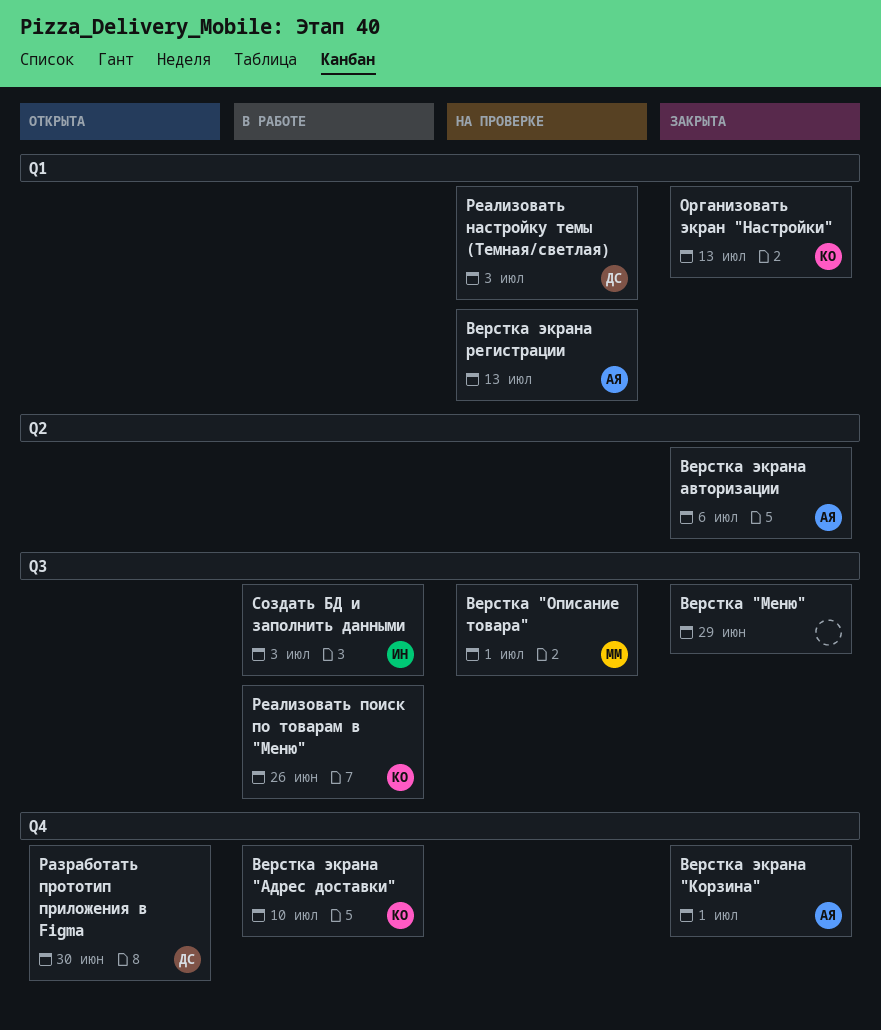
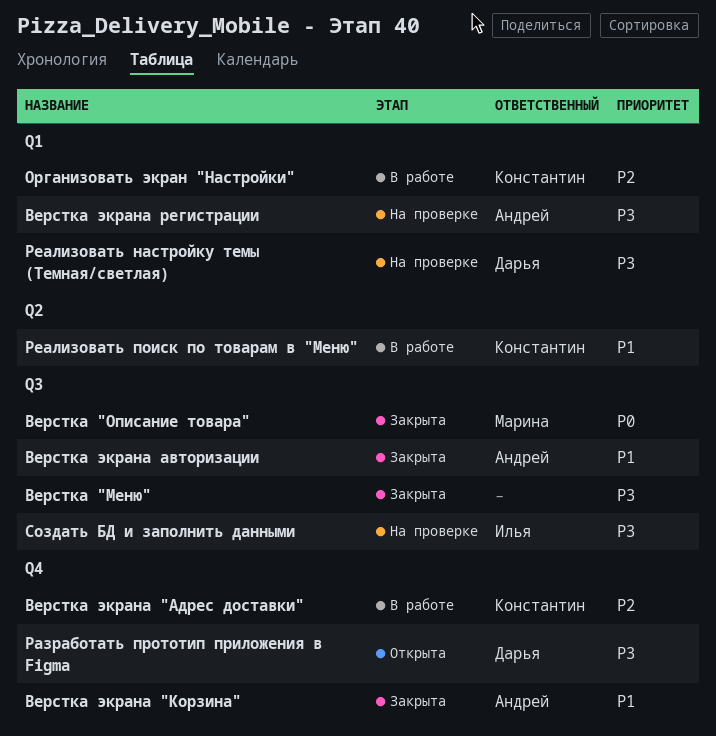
Верстка "Описание товара", status: На проверке -> Закрыта
Верстка экрана авторизации, label: Q2 -> Q3
Организовать экран "Настройки", status: Закрыта -> В работе
Реализовать поиск по товарам в "Меню", label: Q3 -> Q2
Создать БД и заполнить данными, status: В работе -> На проверке

